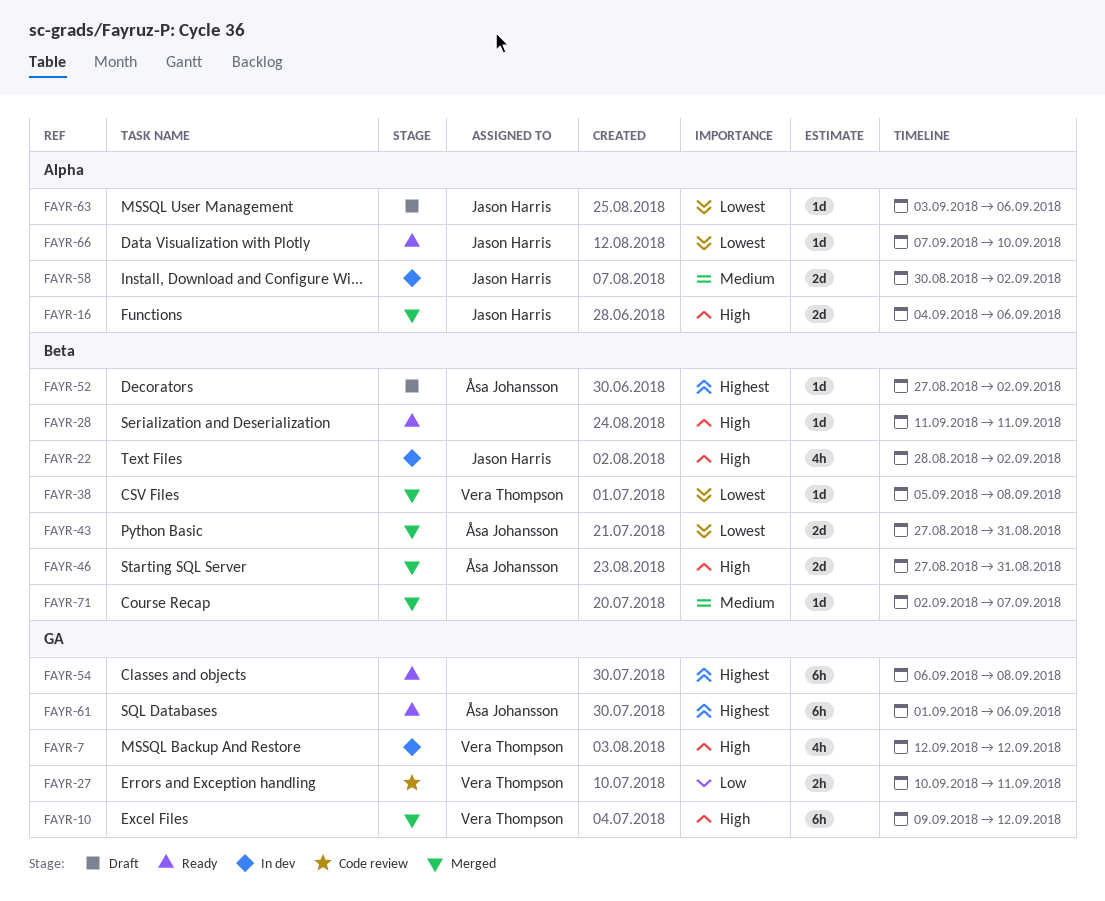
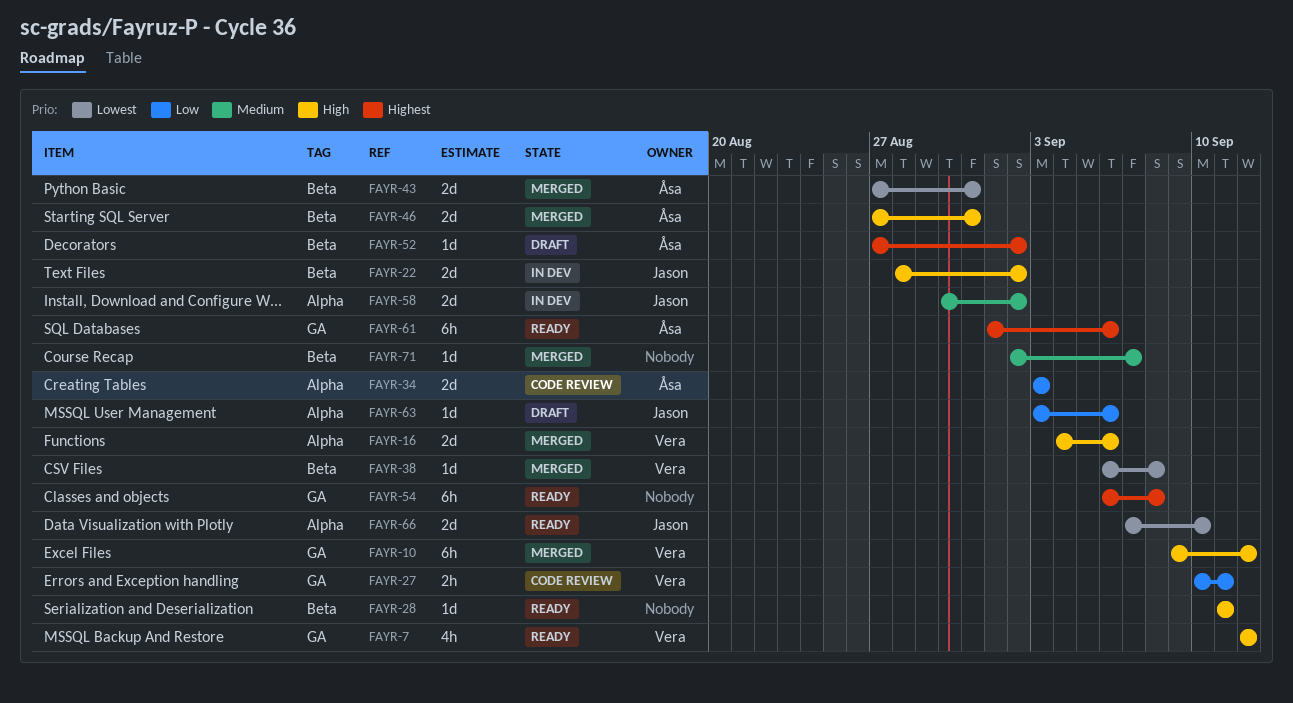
FAYR-7, status: In dev -> Ready
FAYR-16, owner: Jason Harris -> Vera Thompson
FAYR-22, estimate: 4h -> 2d
FAYR-34: none -> present
FAYR-38, start: Sep 5 -> Sep 6
FAYR-63, priority: Lowest -> Low
FAYR-66, estimate: 1d -> 2d

